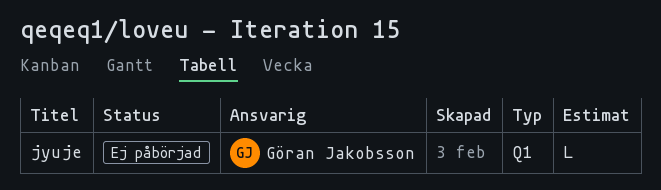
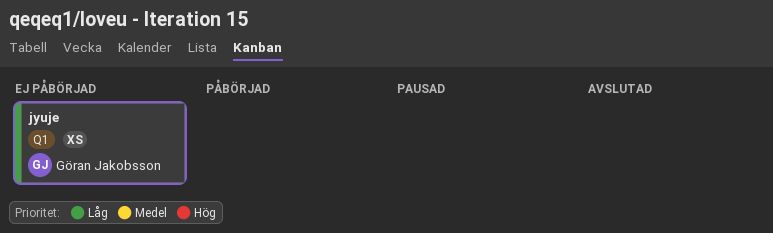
jyuje, estimate: L -> XS

